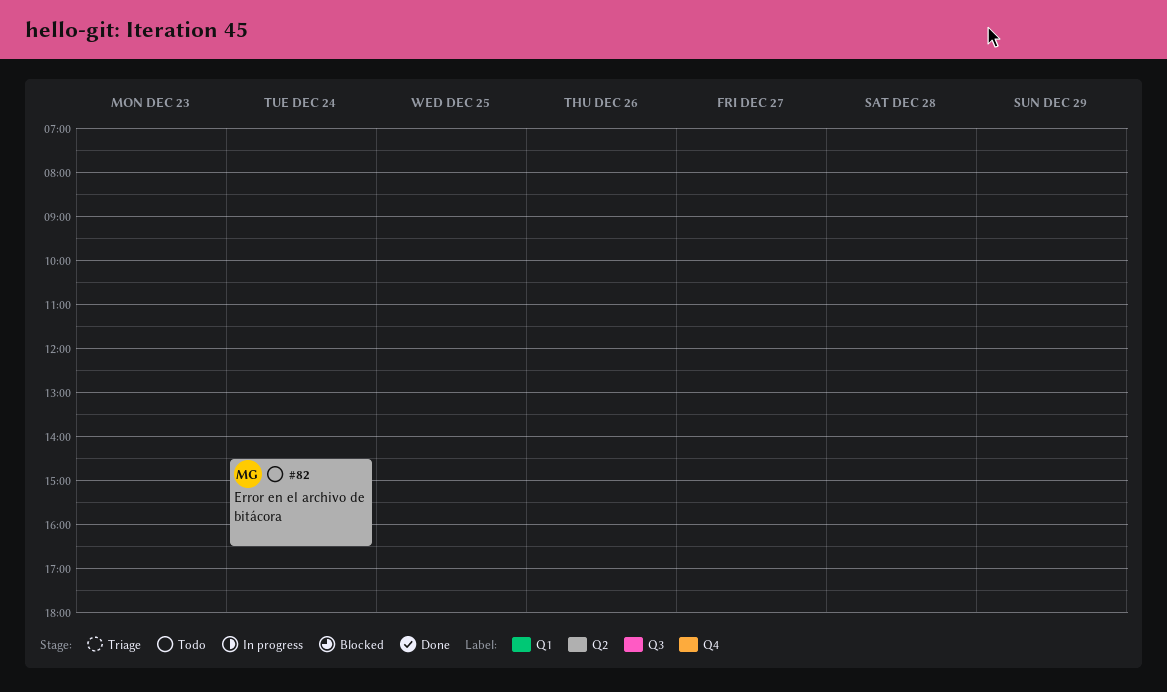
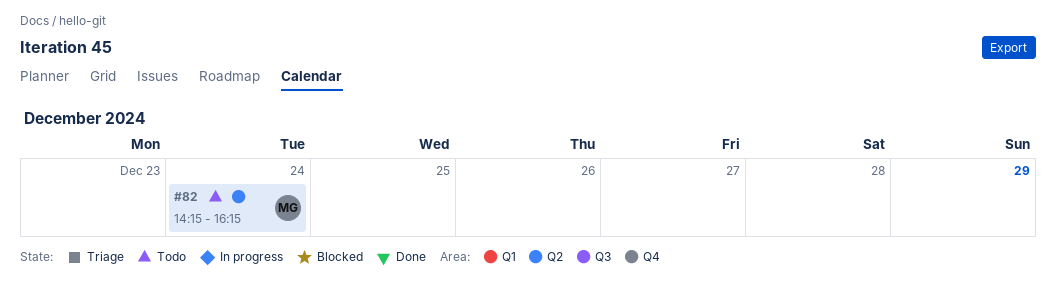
#82, begins: 14:30 -> 14:15
#82, ends: 16:30 -> 16:15

